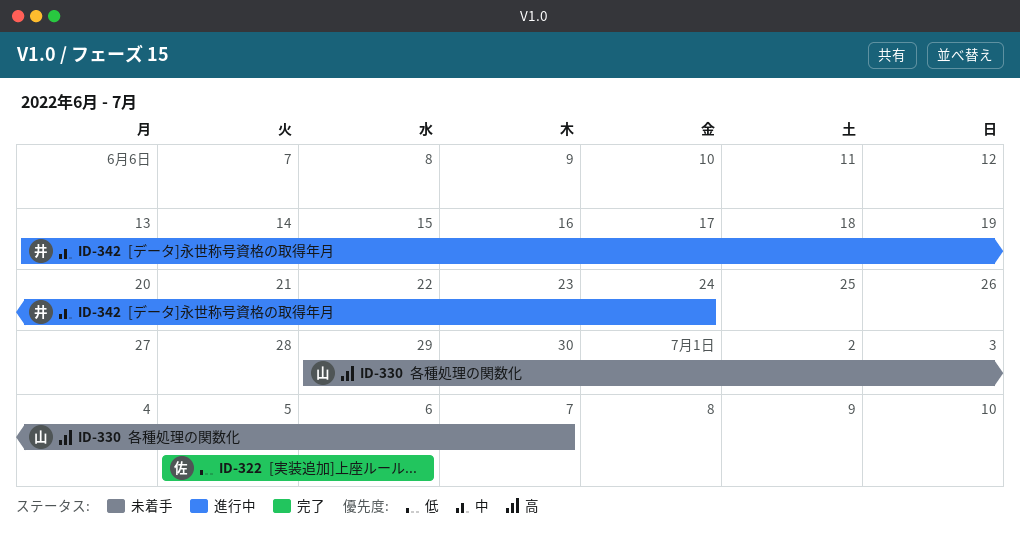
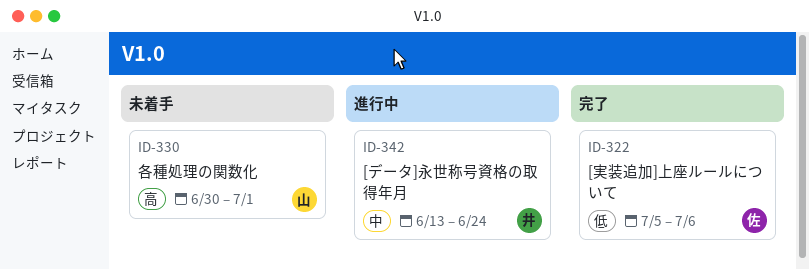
ID-330, start: Jun 29 -> Jun 30
ID-330, due: Jul 7 -> Jul 1

